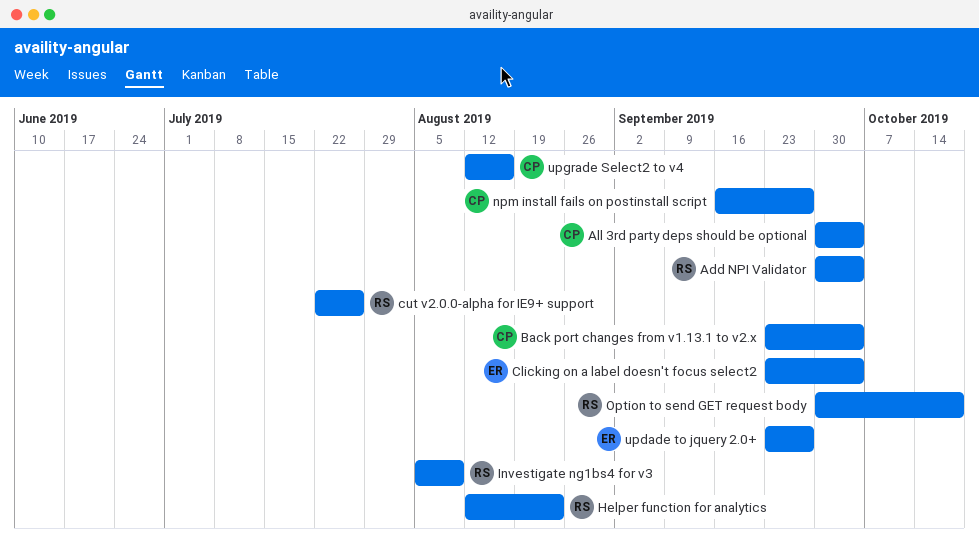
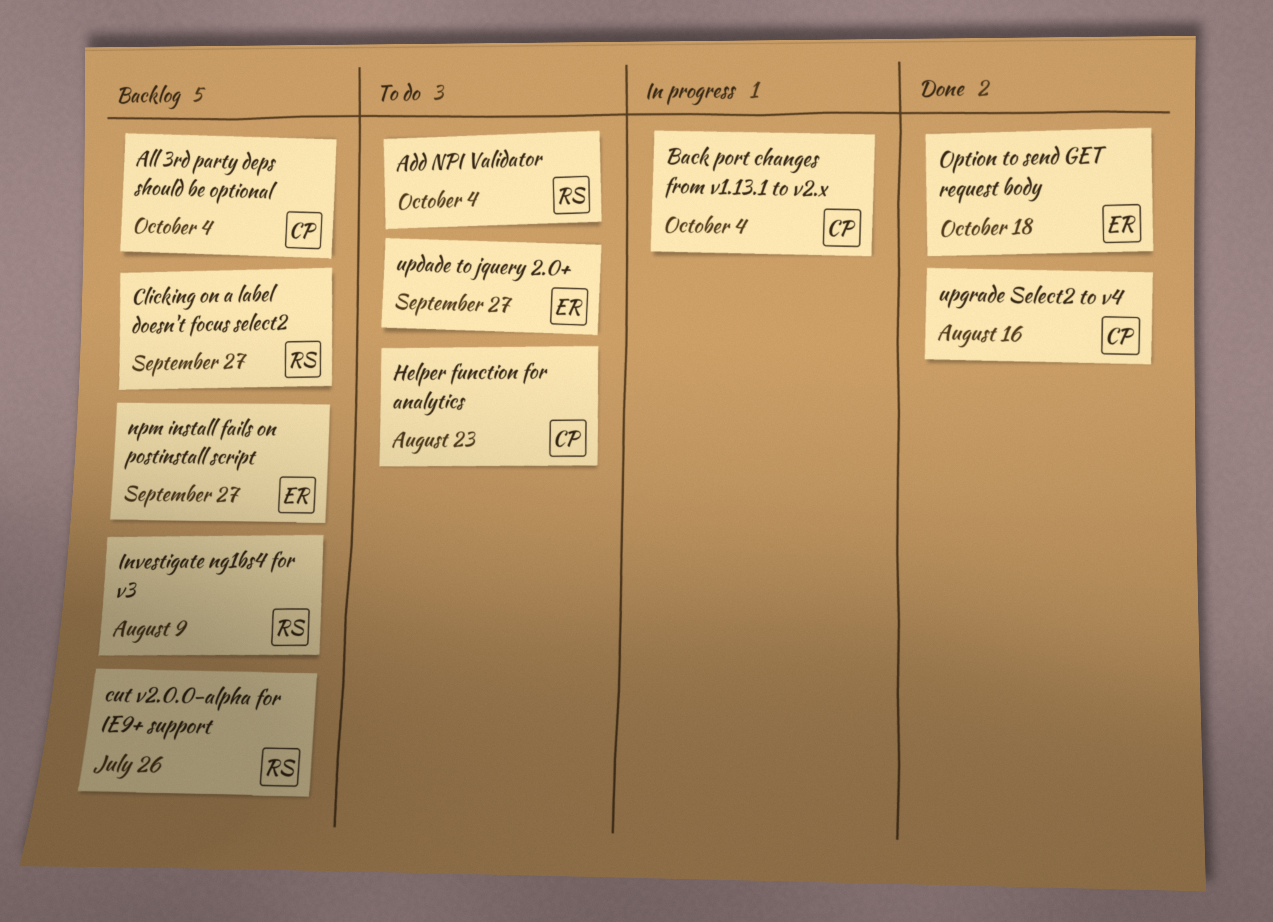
Clicking on a label doesn't focus select2, owner: ER -> RS
Clicking on a label doesn't focus select2, due: Oct 4 -> Sep 27
Helper function for analytics, owner: RS -> CP
npm install fails on postinstall script, owner: CP -> ER
Option to send GET request body, owner: RS -> ER

